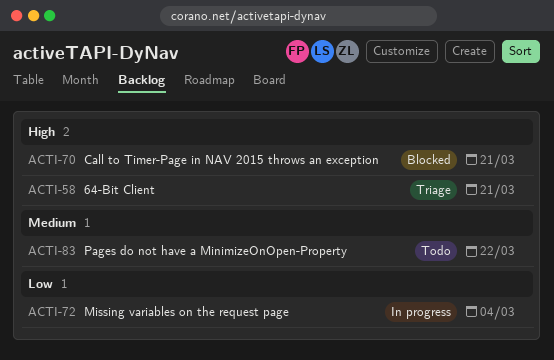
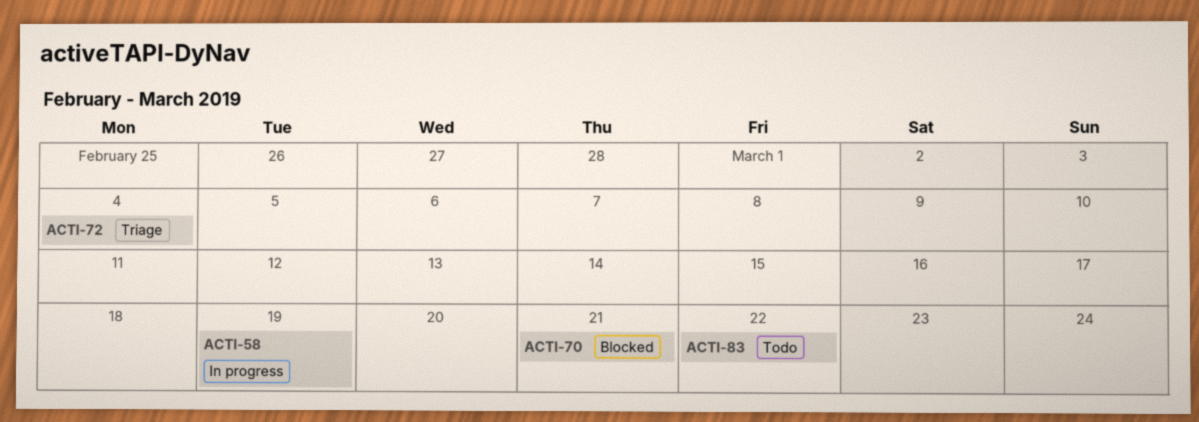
ACTI-58, status: Triage -> In progress
ACTI-58, due: Mar 21 -> Mar 19
ACTI-72, status: In progress -> Triage

